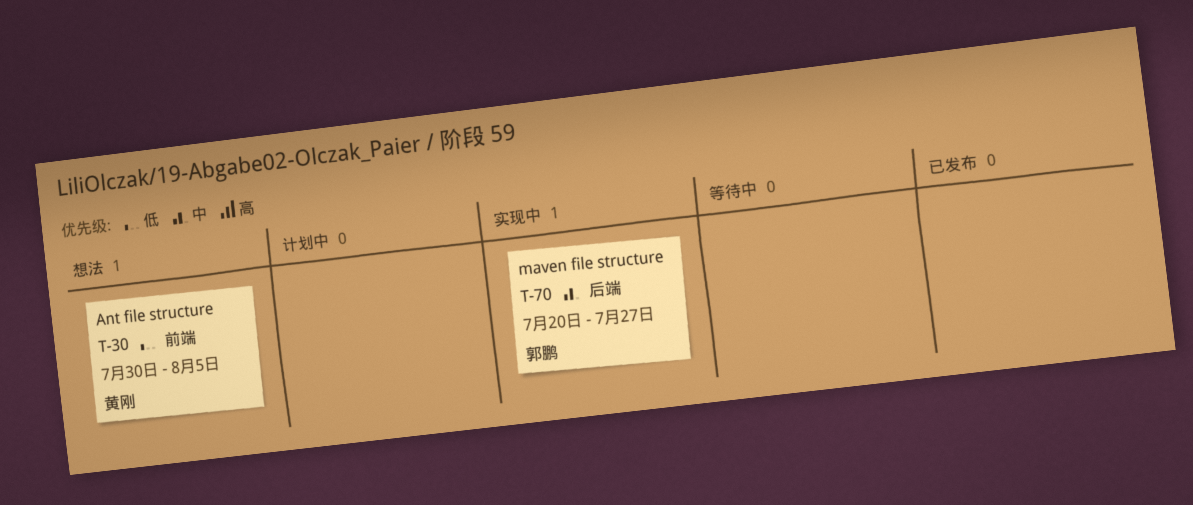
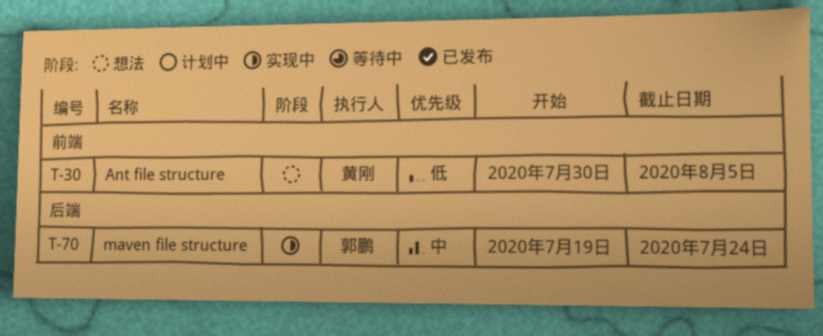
T-70, start: Jul 20 -> Jul 19
T-70, due: Jul 27 -> Jul 24

